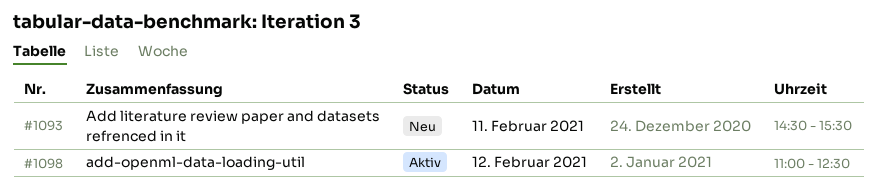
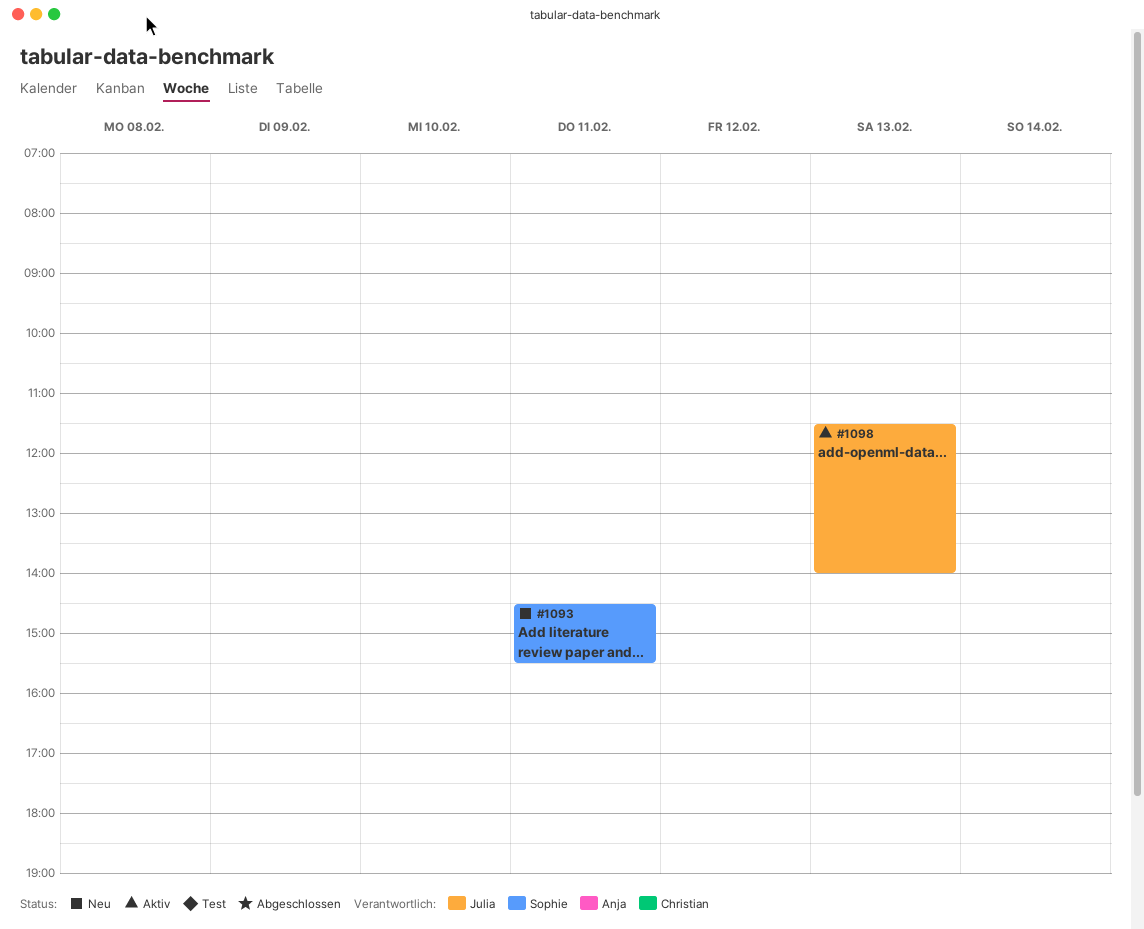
#1098, day: Feb 12 -> Feb 13
#1098, begins: 11:00 -> 11:30
#1098, ends: 12:30 -> 14:00

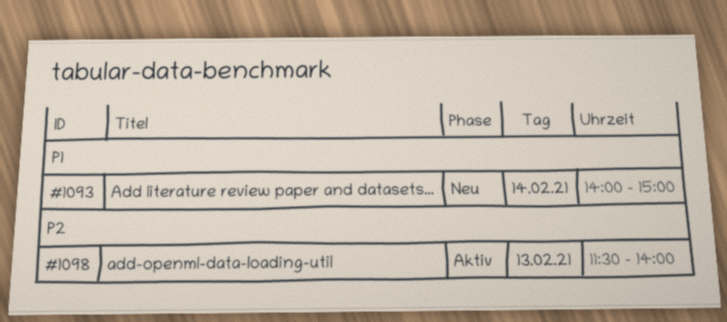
#1093, day: Feb 11 -> Feb 14
#1093, begins: 14:30 -> 14:00
#1093, ends: 15:30 -> 15:00

